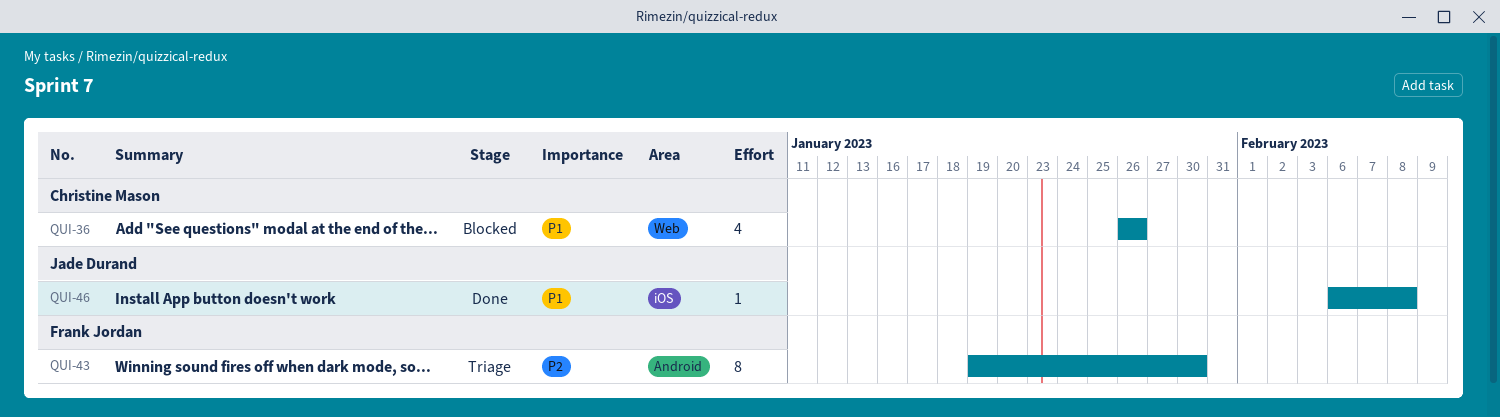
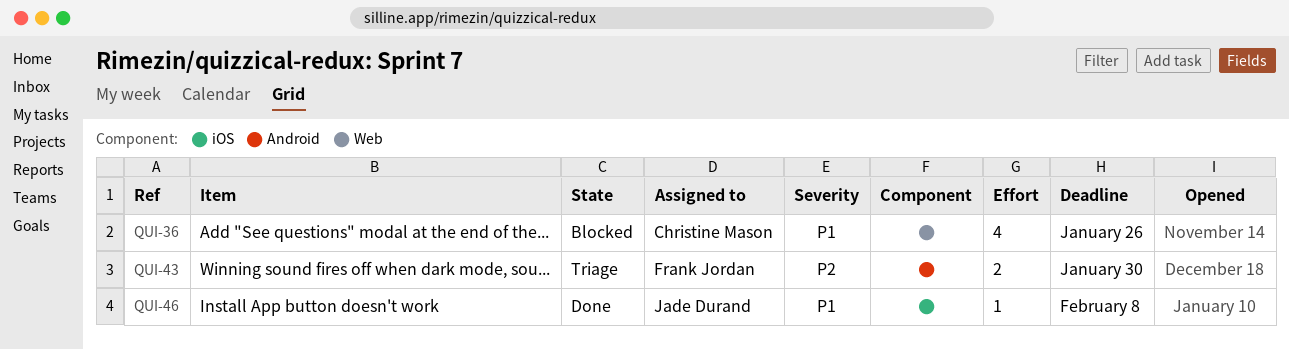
QUI-43, estimate: 8 -> 2

